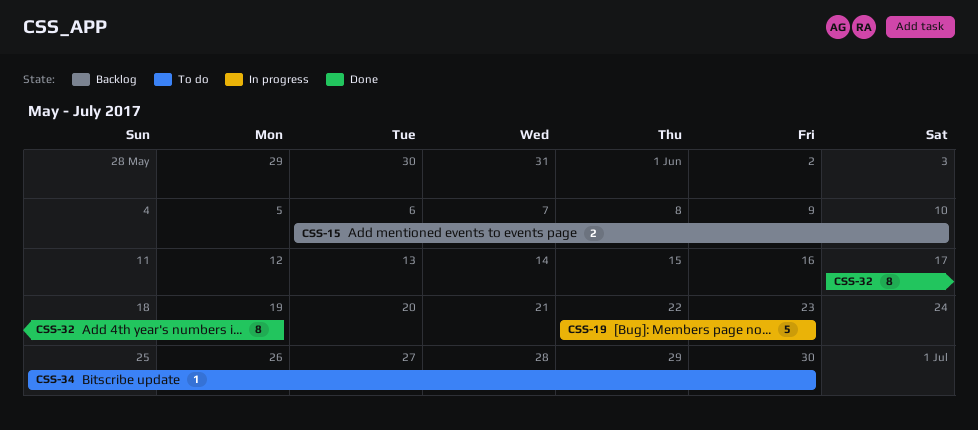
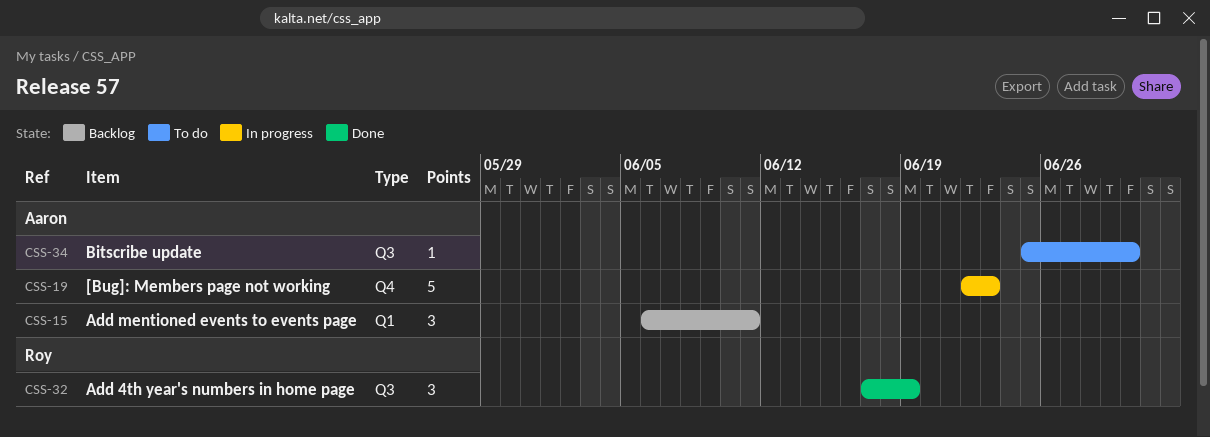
CSS-15, estimate: 2 -> 3
CSS-15, due: Jun 10 -> Jun 11
CSS-32, estimate: 8 -> 3

